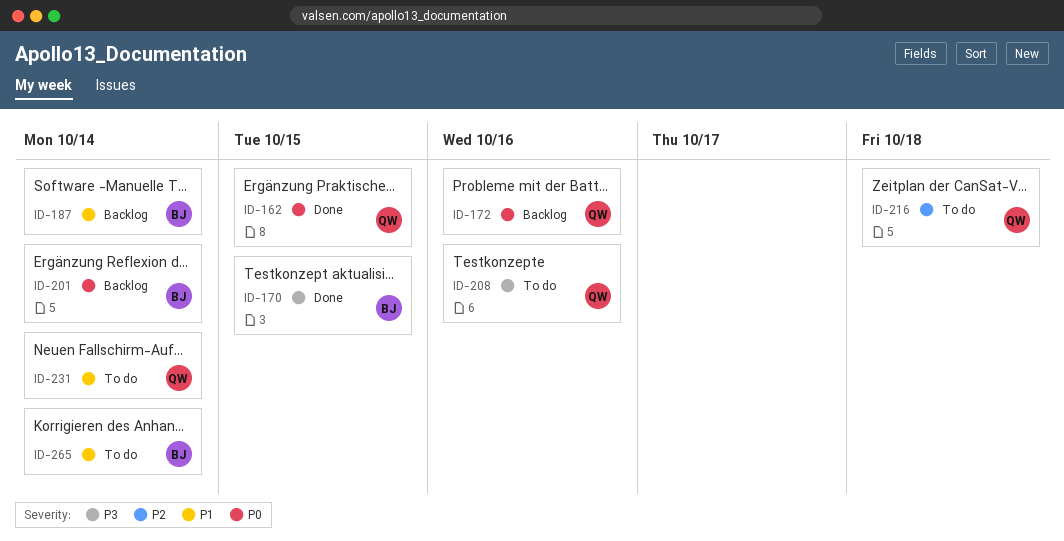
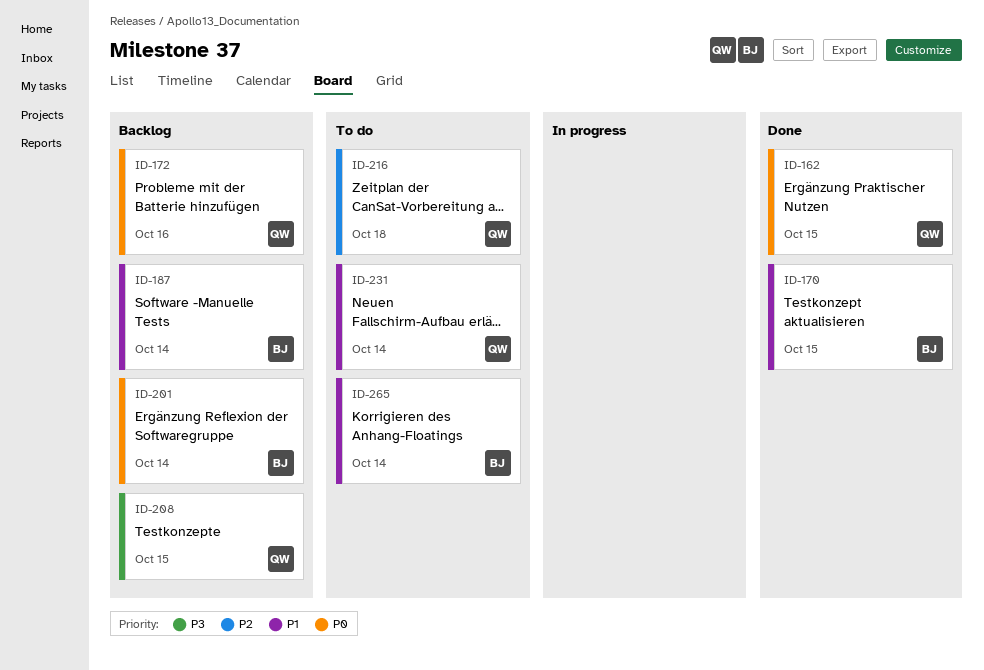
ID-170, priority: P3 -> P1
ID-208, status: To do -> Backlog
ID-208, due: Oct 16 -> Oct 15

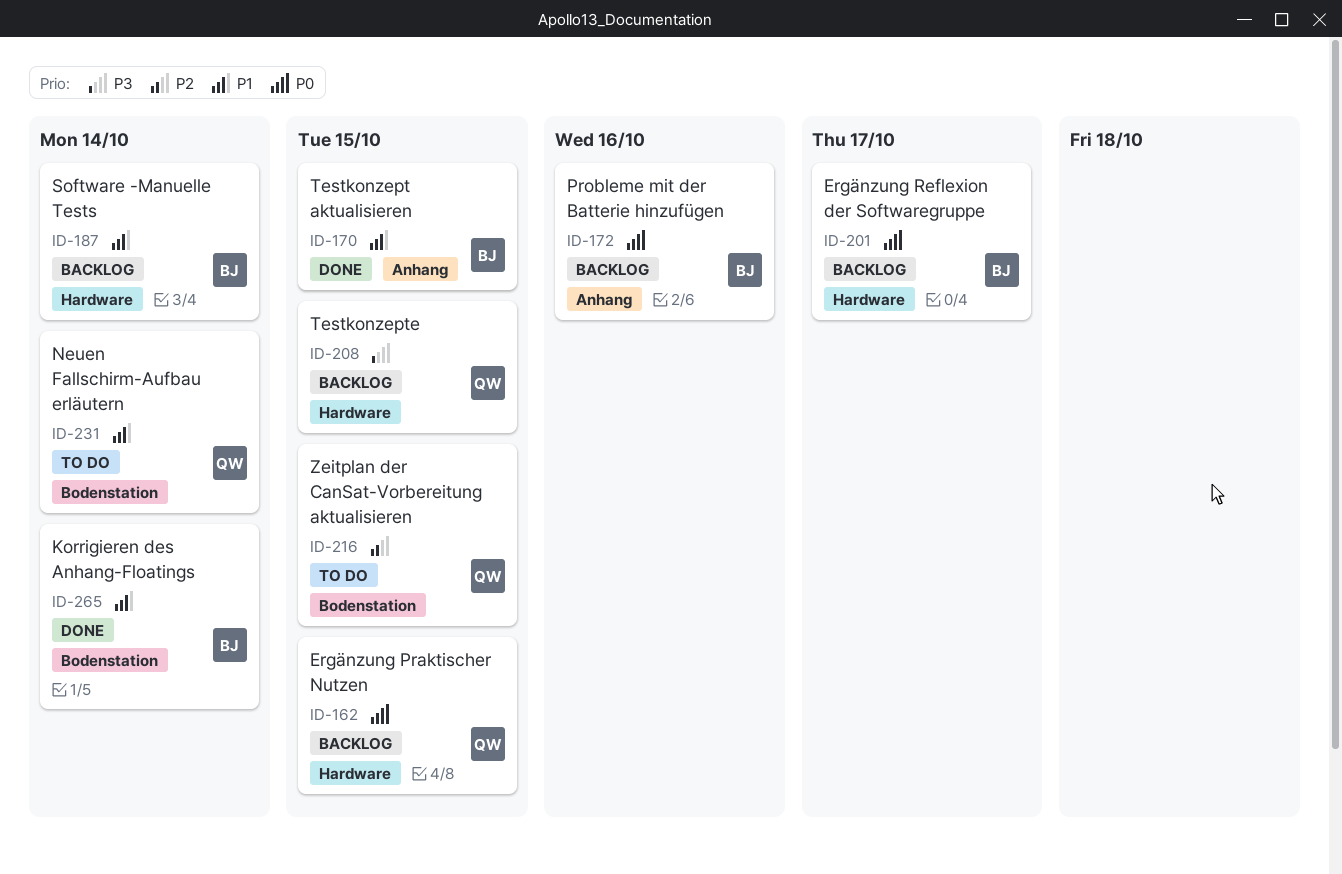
ID-162, status: Done -> Backlog
ID-172, owner: QW -> BJ
ID-201, due: Oct 14 -> Oct 17
ID-216, due: Oct 18 -> Oct 15
ID-265, status: To do -> Done

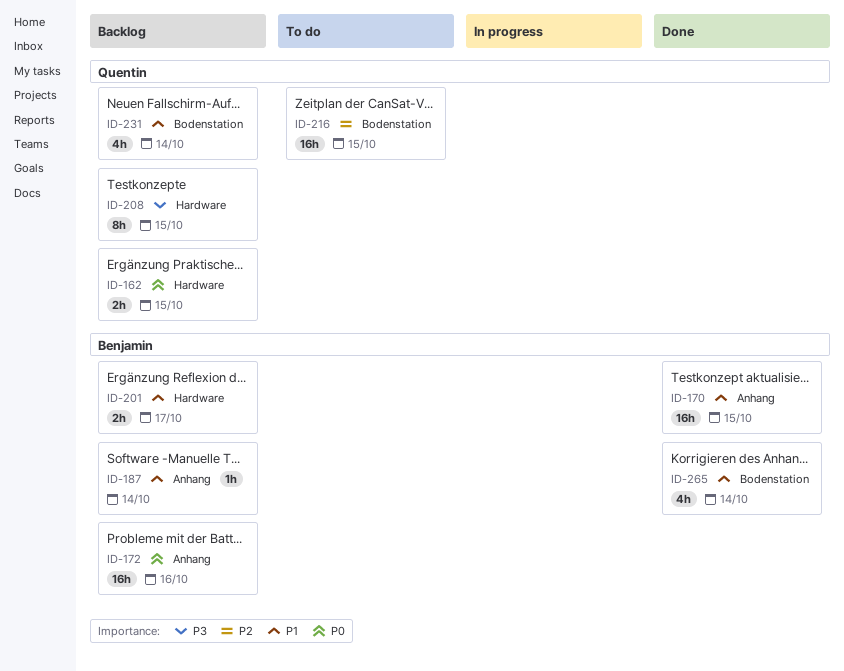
ID-187, label: Hardware -> Anhang
ID-201, priority: P0 -> P1
ID-231, status: To do -> Backlog

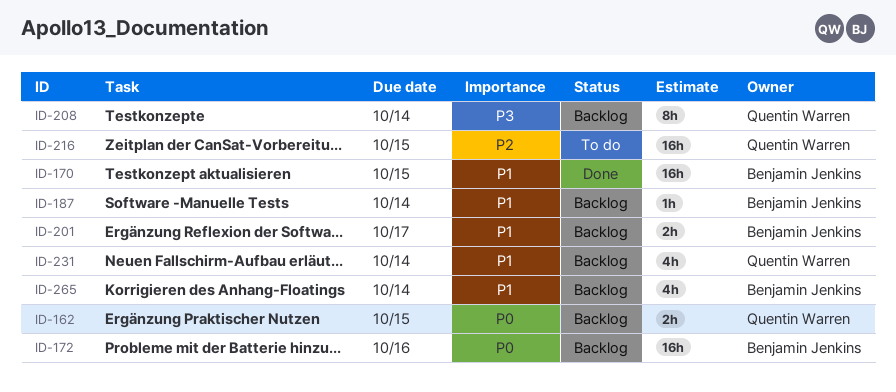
ID-208, due: Oct 15 -> Oct 14
ID-265, status: Done -> Backlog

